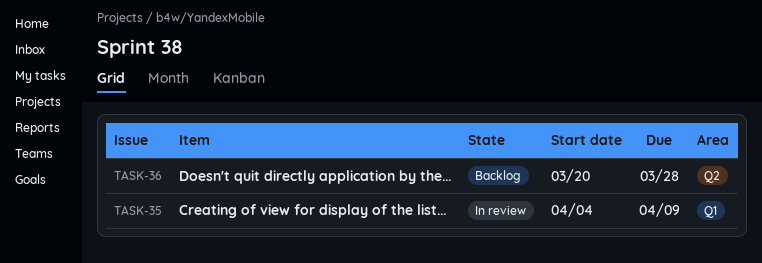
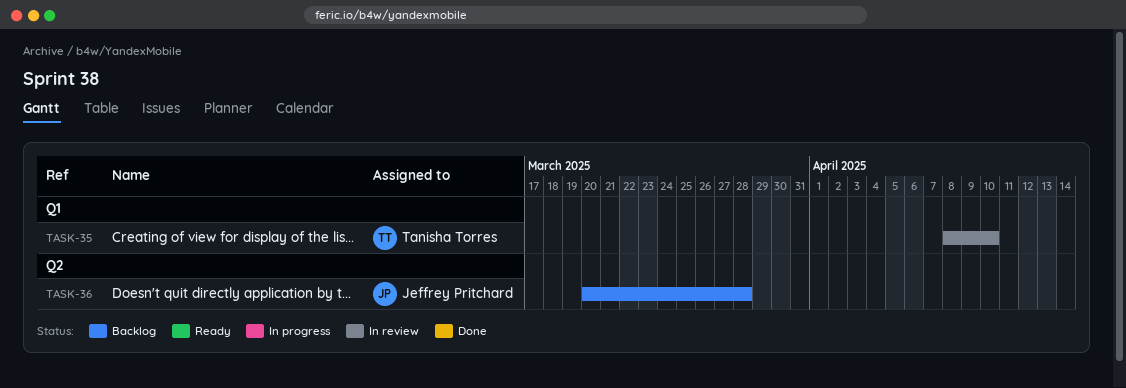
TASK-35, start: Apr 4 -> Apr 8
TASK-35, due: Apr 9 -> Apr 10

